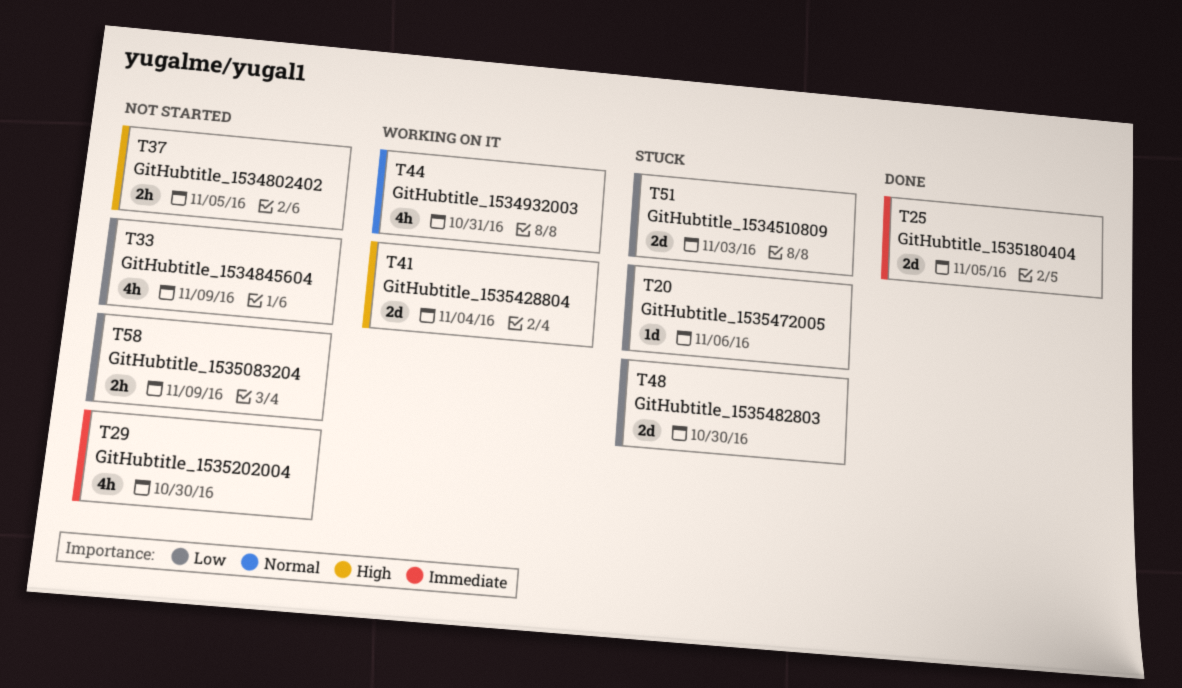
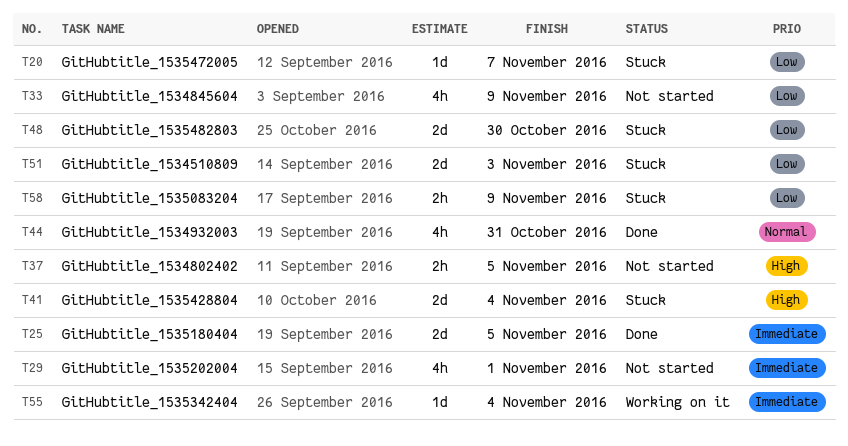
T20, due: Nov 6 -> Nov 7
T29, due: Oct 30 -> Nov 1
T41, status: Working on it -> Stuck
T44, status: Working on it -> Done
T55: none -> present
T58, status: Not started -> Stuck

